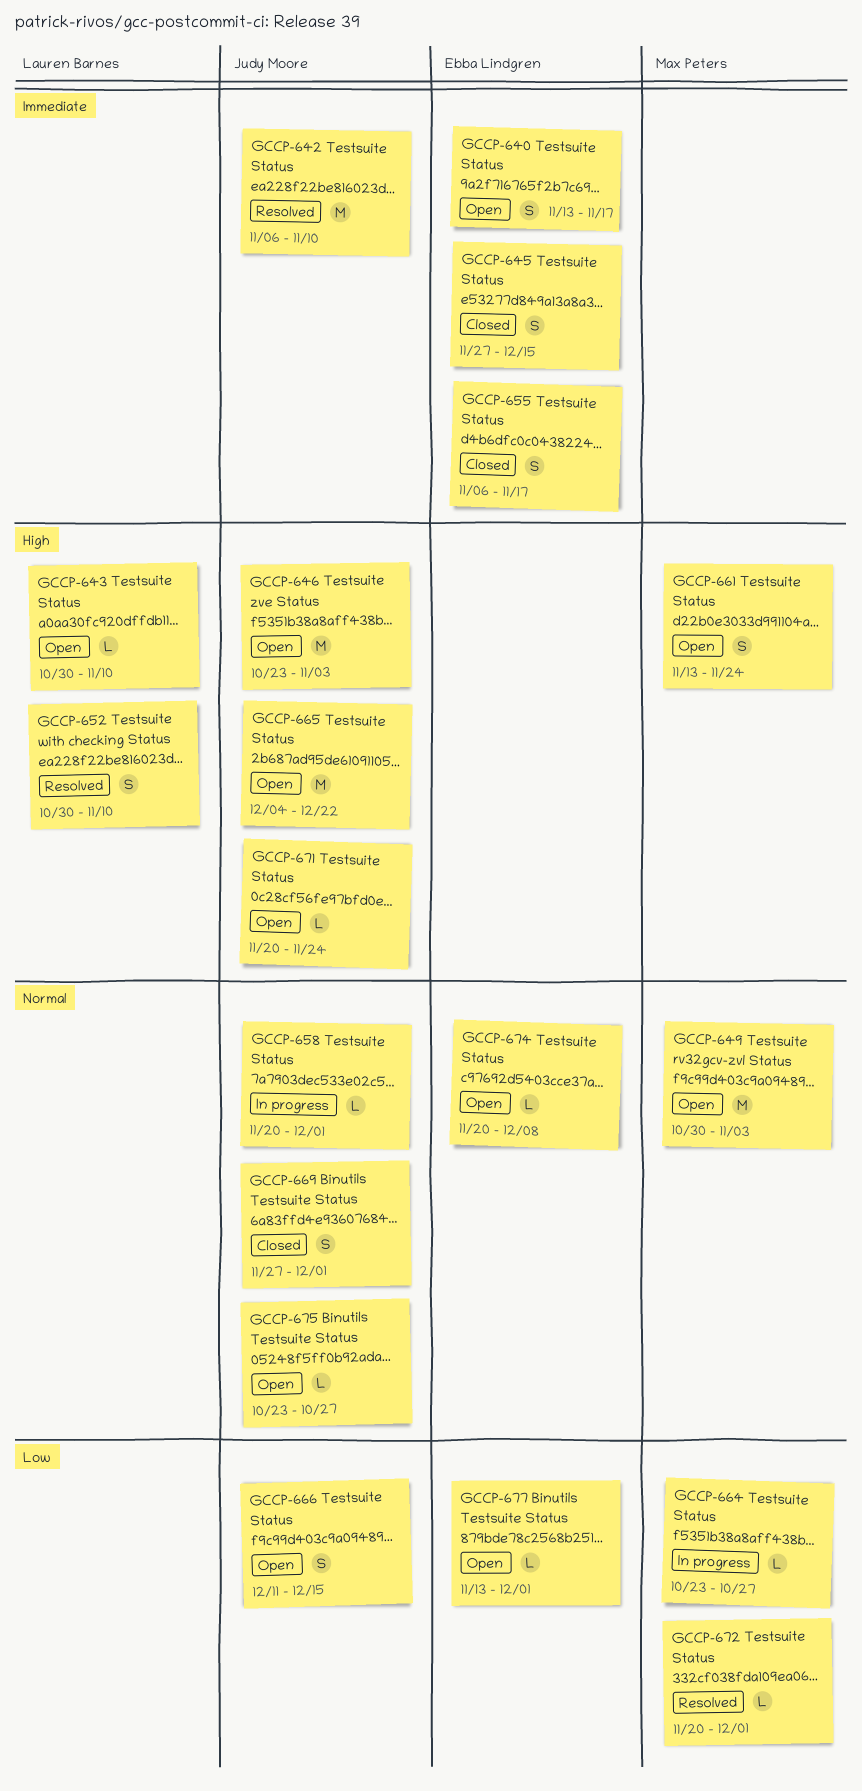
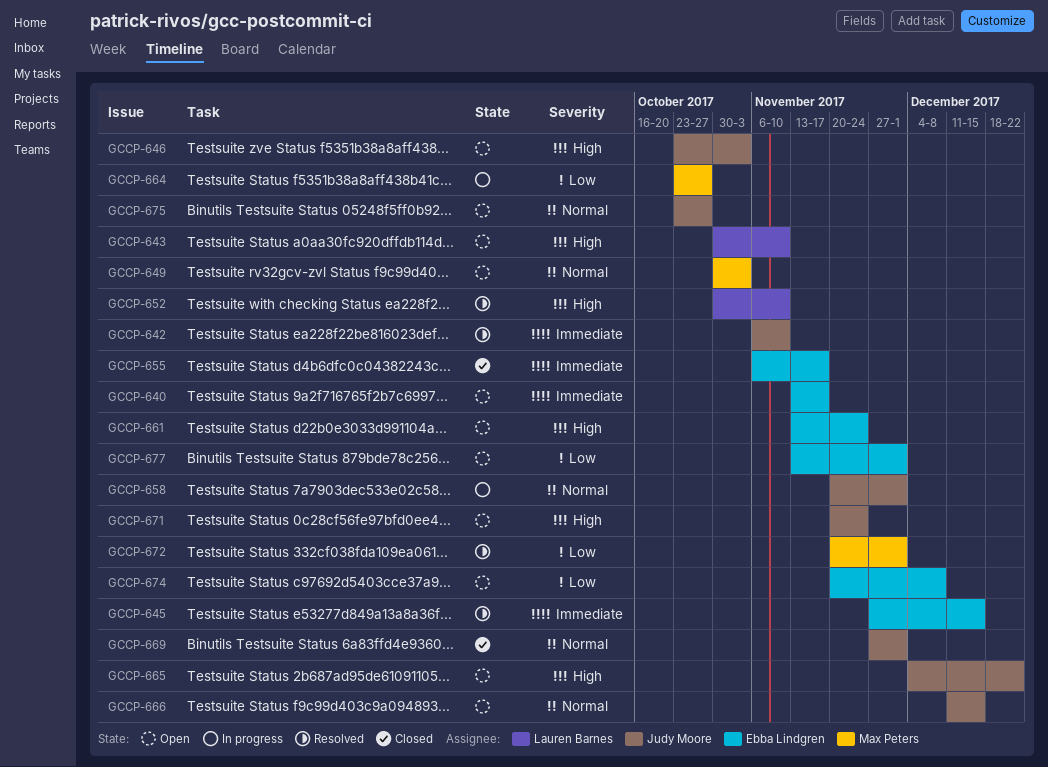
GCCP-645, status: Closed -> Resolved
GCCP-661, owner: Max Peters -> Ebba Lindgren
GCCP-666, priority: Low -> Normal
GCCP-674, priority: Normal -> Low

